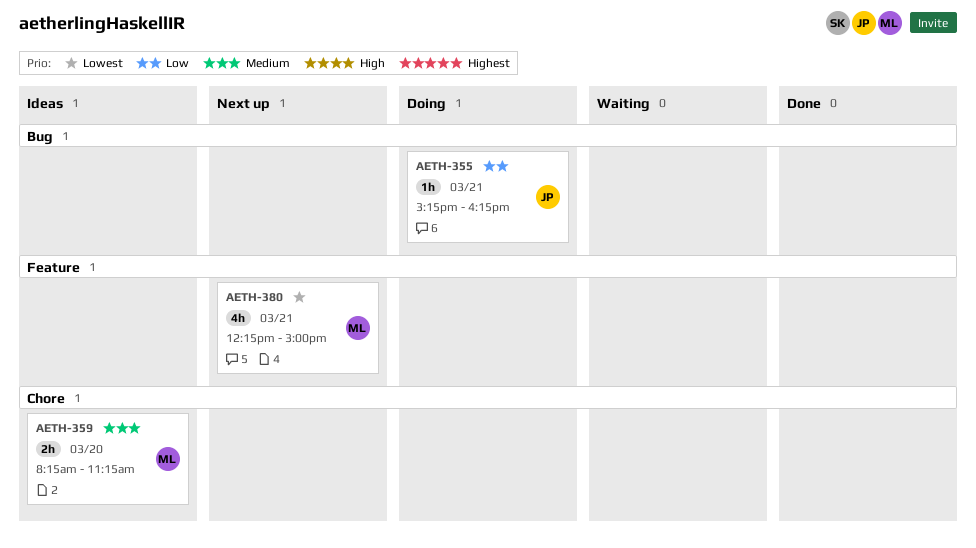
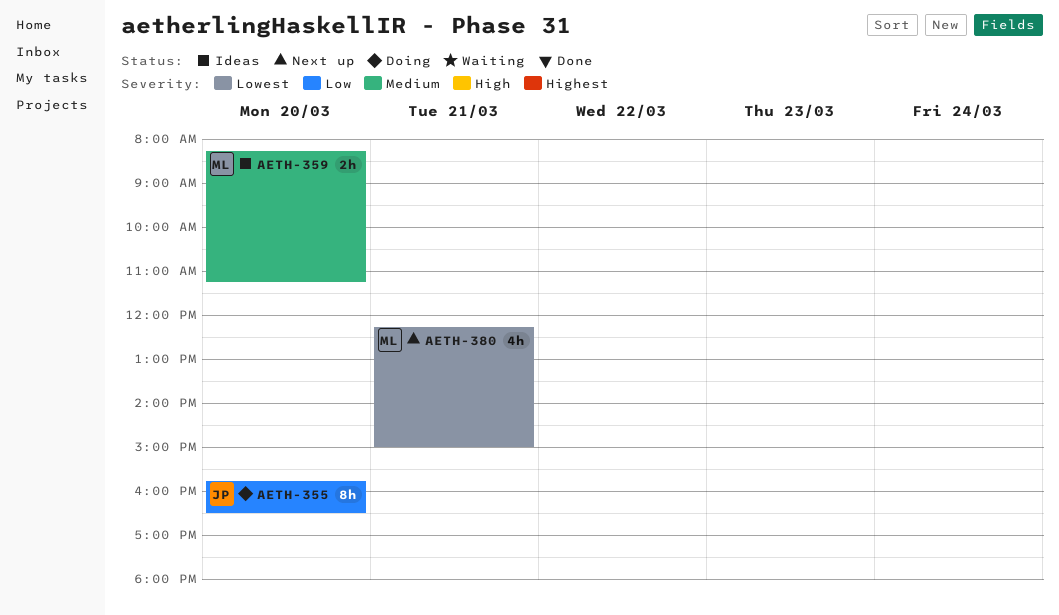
AETH-355, estimate: 1h -> 8h
AETH-355, day: Mar 21 -> Mar 20
AETH-355, begins: 15:15 -> 15:45
AETH-355, ends: 16:15 -> 16:30

